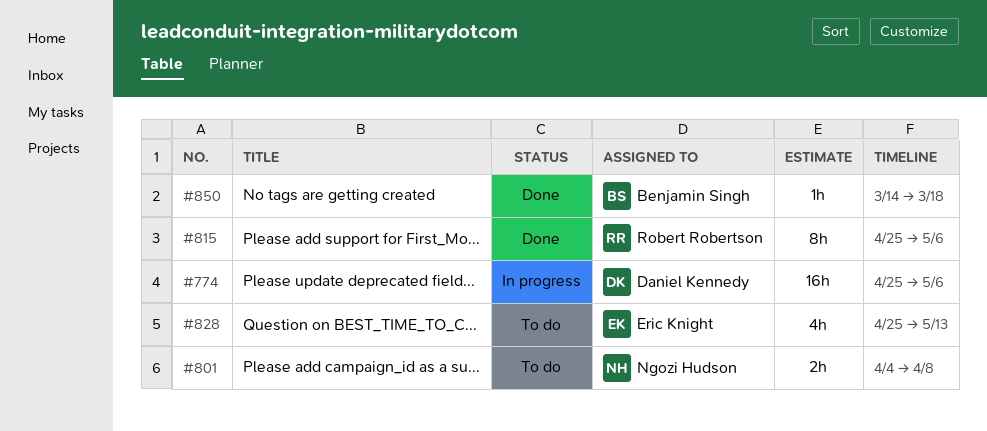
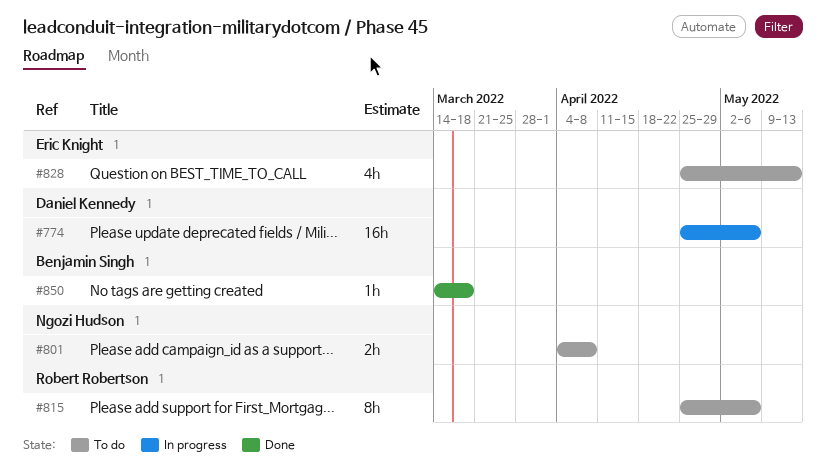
#815, status: Done -> To do

